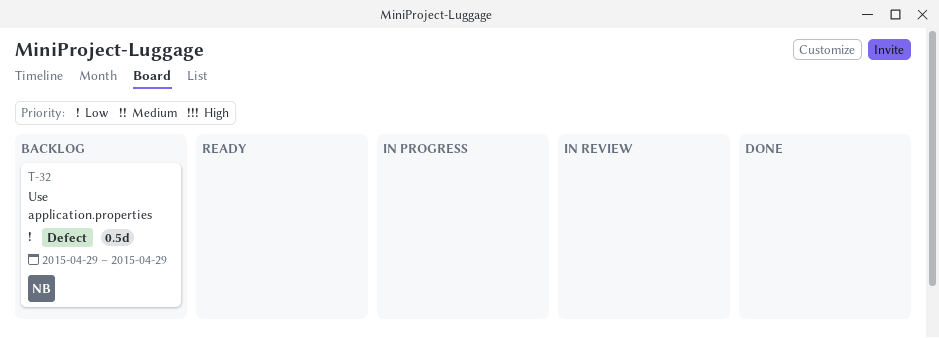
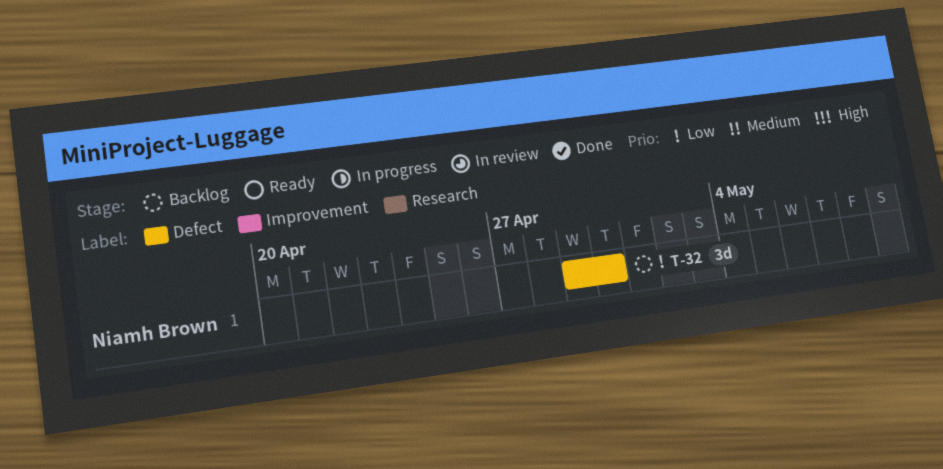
T-32, estimate: 0.5d -> 3d
T-32, due: Apr 29 -> Apr 30

